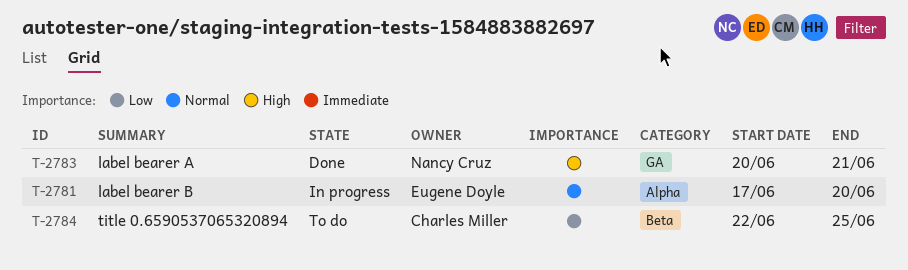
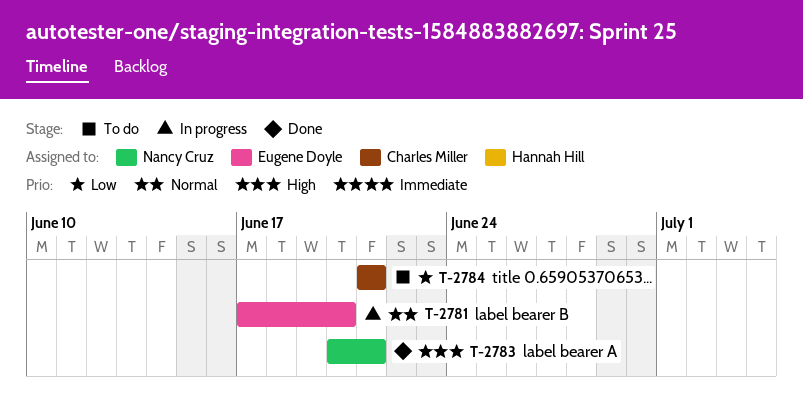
T-2784, start: Jun 22 -> Jun 21
T-2784, due: Jun 25 -> Jun 21

